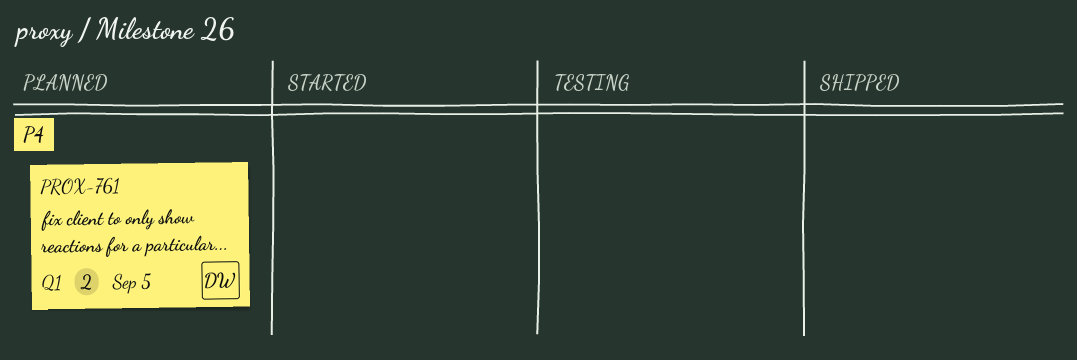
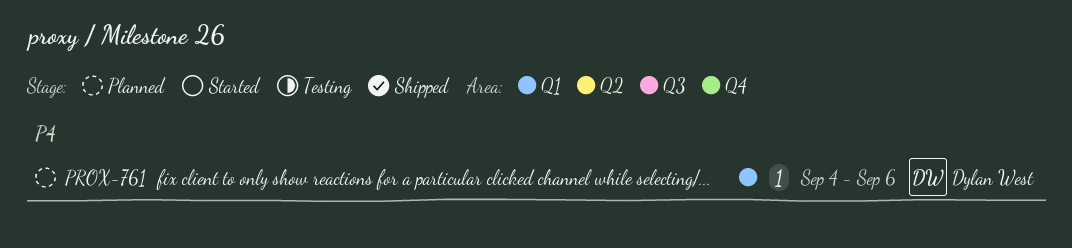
PROX-761, estimate: 2 -> 1
PROX-761, due: Sep 5 -> Sep 6

